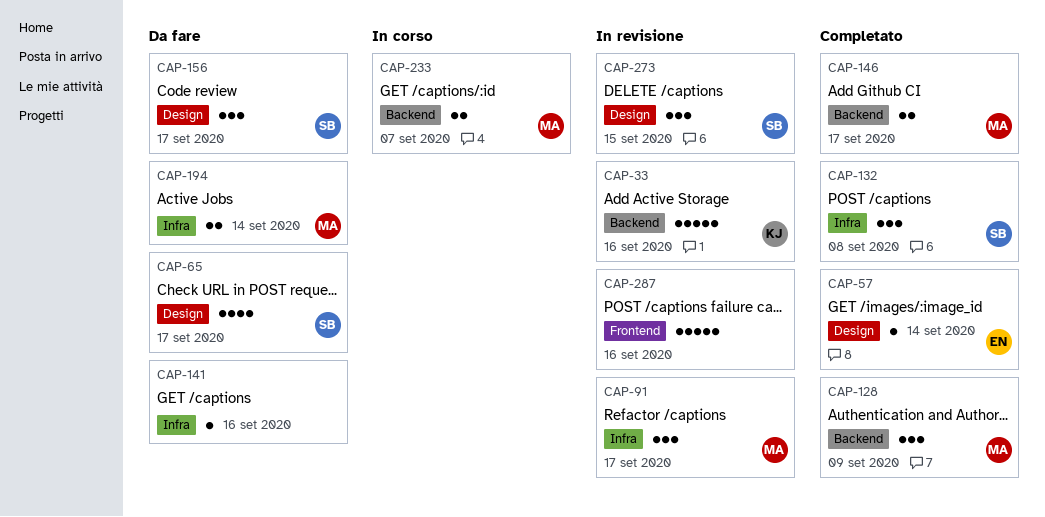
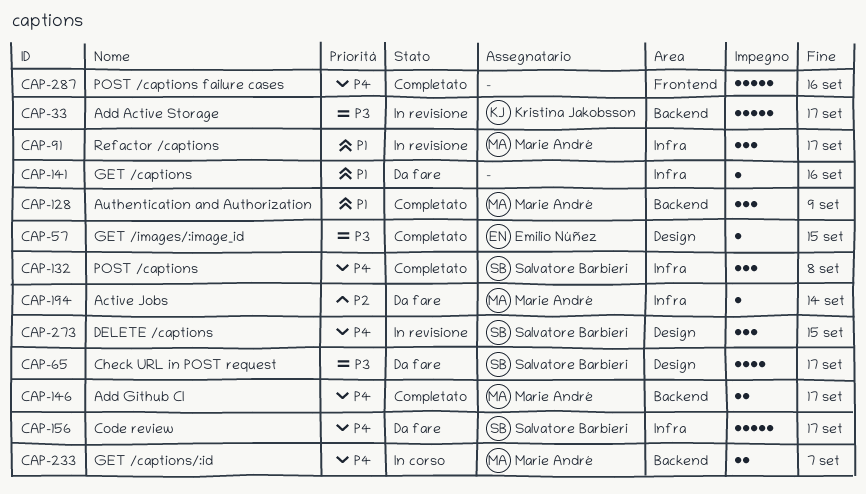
CAP-33, due: Sep 16 -> Sep 17
CAP-57, due: Sep 14 -> Sep 15
CAP-156, label: Design -> Infra
CAP-156, estimate: 3 -> 5
CAP-194, estimate: 2 -> 1
CAP-287, status: In revisione -> Completato

